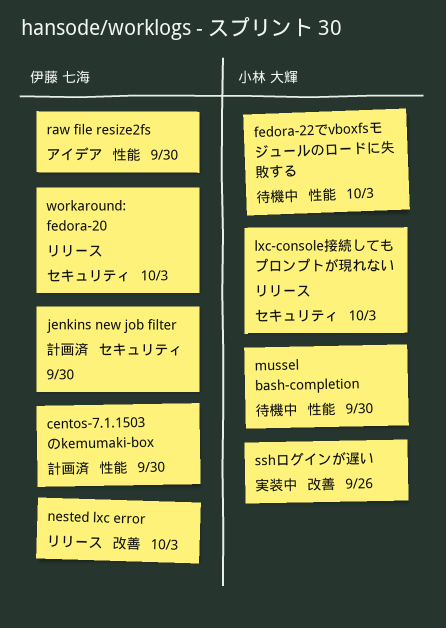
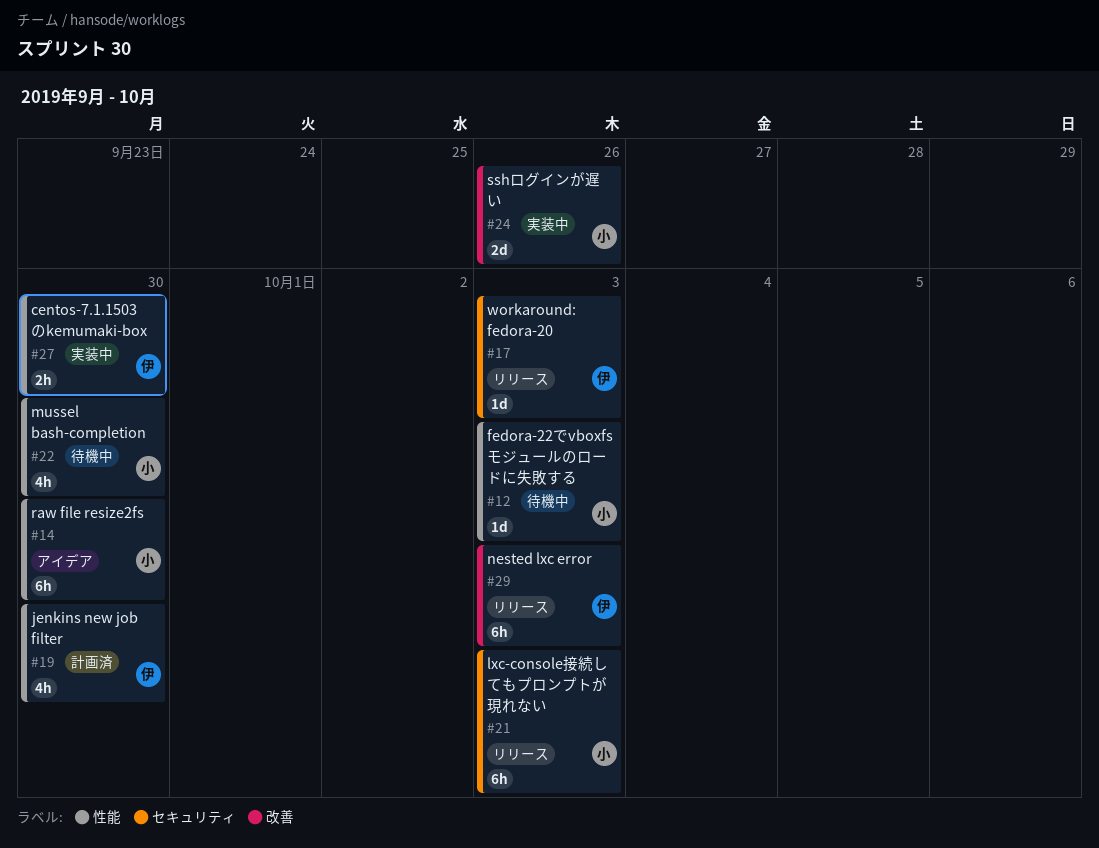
centos-7.1.1503のkemumaki-box, status: 計画済 -> 実装中
jenkins new job filter, label: セキュリティ -> 性能
raw file resize2fs, owner: 伊藤 七海 -> 小林 大輝

